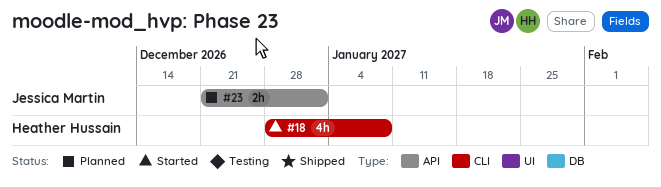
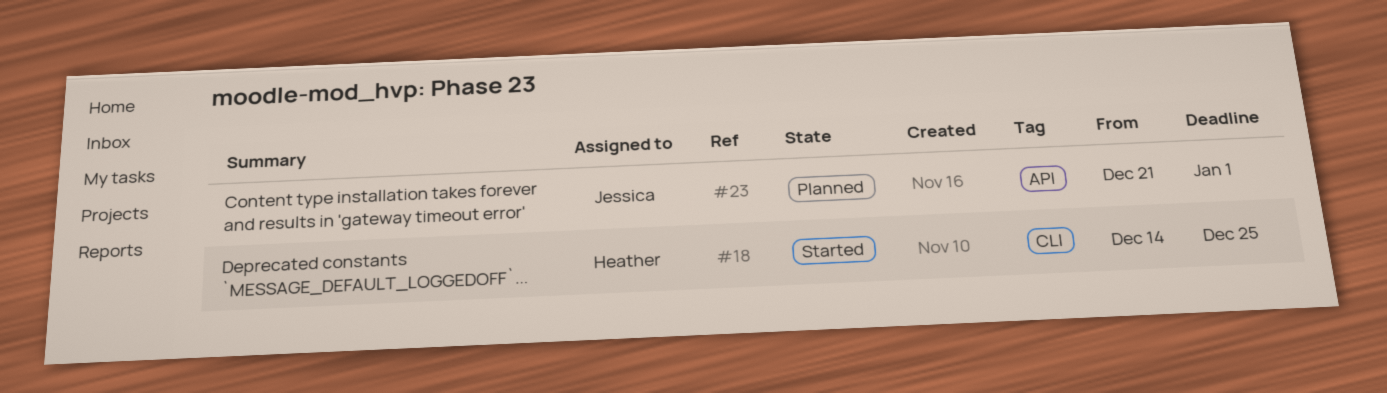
#18, start: Dec 28 -> Dec 14
#18, due: Jan 8 -> Dec 25

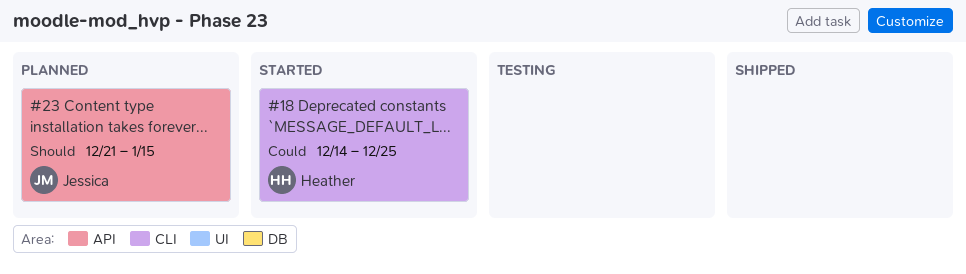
#23, due: Jan 1 -> Jan 15

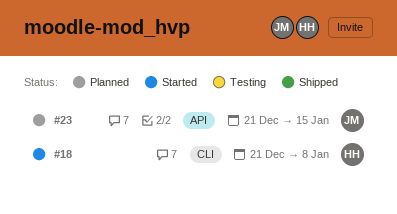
#18, start: Dec 14 -> Dec 21
#18, due: Dec 25 -> Jan 8

